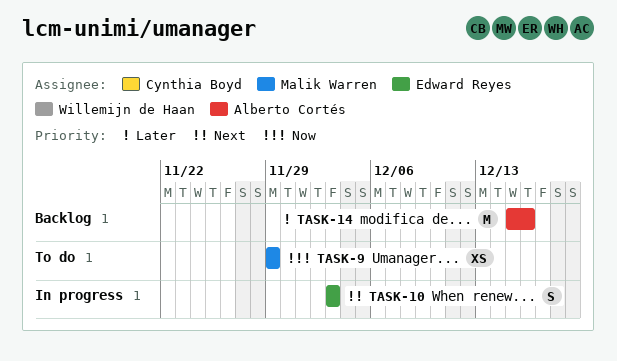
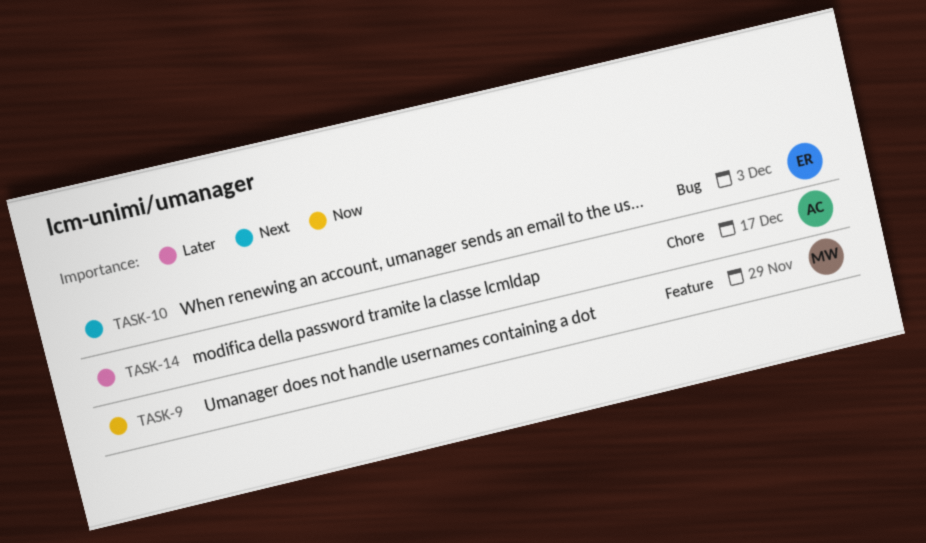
TASK-14, due: Dec 16 -> Dec 17

